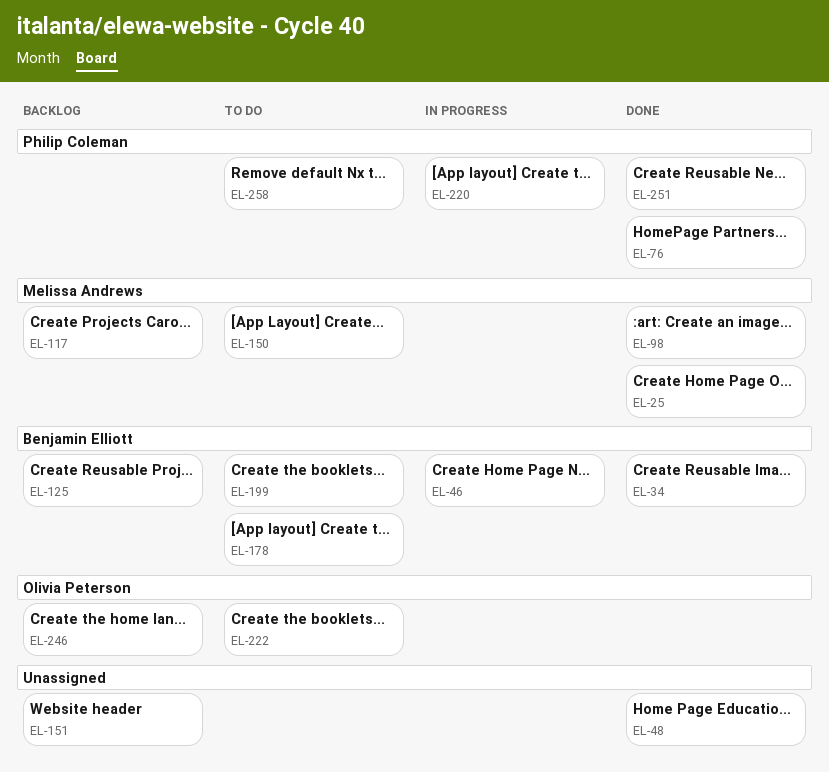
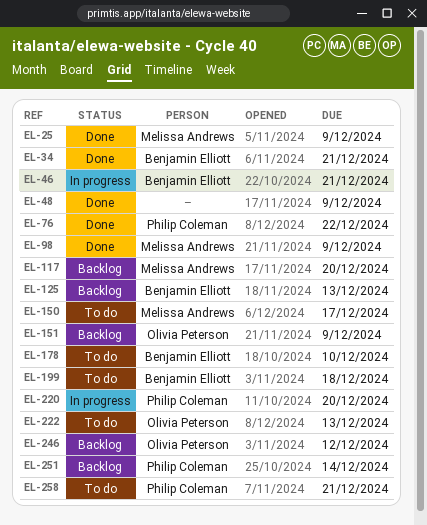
EL-151, owner: none -> Olivia Peterson
EL-251, status: Done -> Backlog

